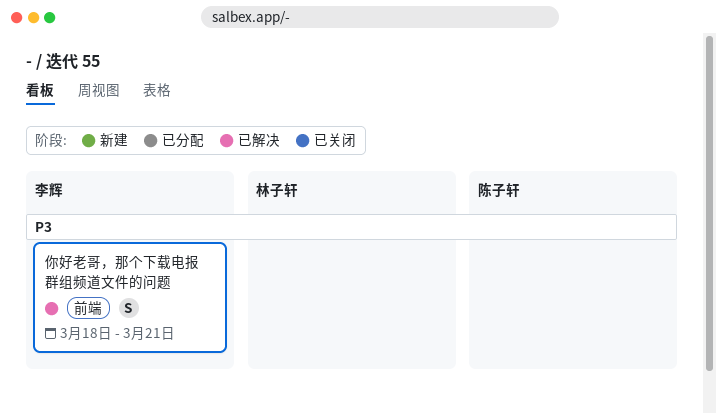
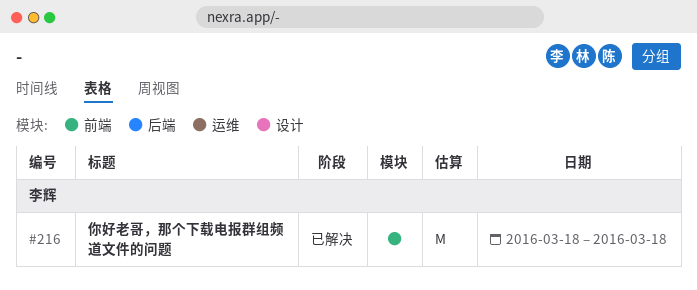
你好老哥，那个下载电报群组频道文件的问题, estimate: S -> M
你好老哥，那个下载电报群组频道文件的问题, due: Mar 21 -> Mar 18

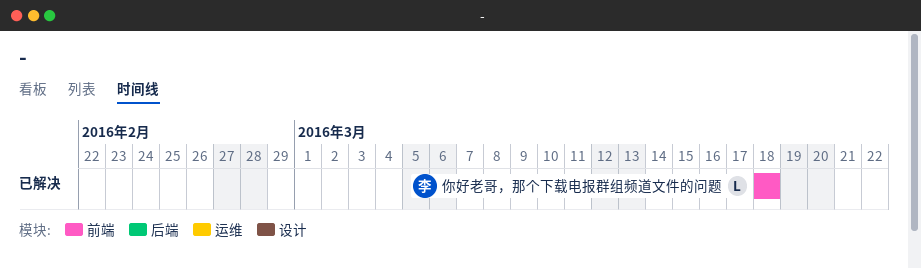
你好老哥，那个下载电报群组频道文件的问题, estimate: M -> L

